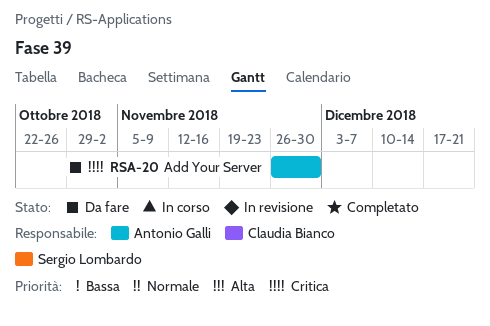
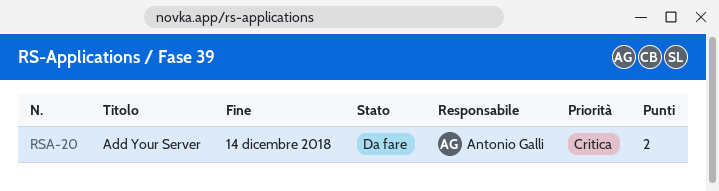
RSA-20, due: Nov 30 -> Dec 14

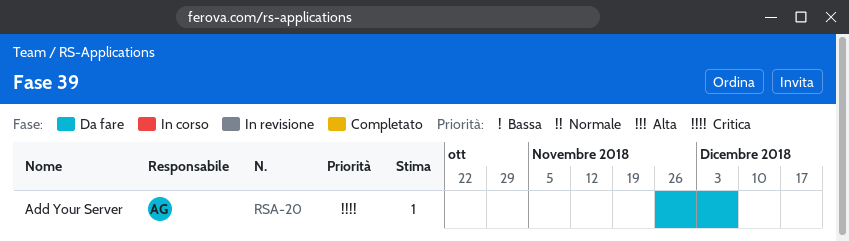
RSA-20, estimate: 2 -> 1
RSA-20, due: Dec 14 -> Dec 7

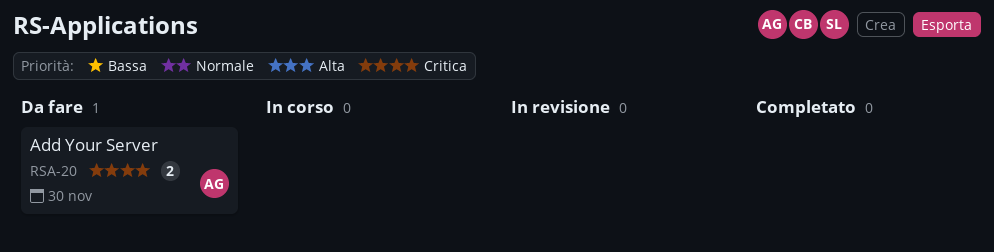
RSA-20, estimate: 1 -> 2
RSA-20, due: Dec 7 -> Nov 30

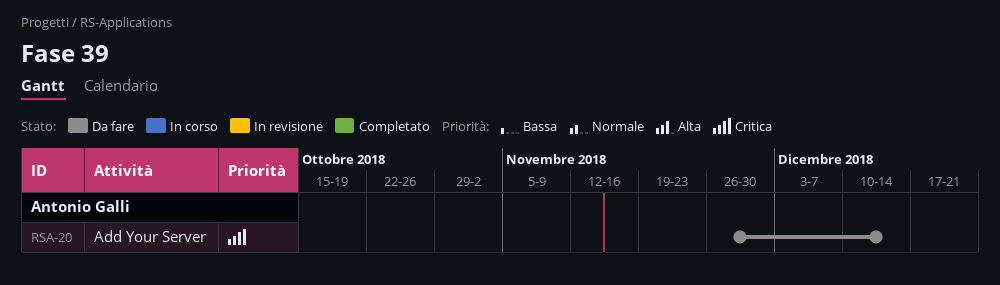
RSA-20, due: Nov 30 -> Dec 14

